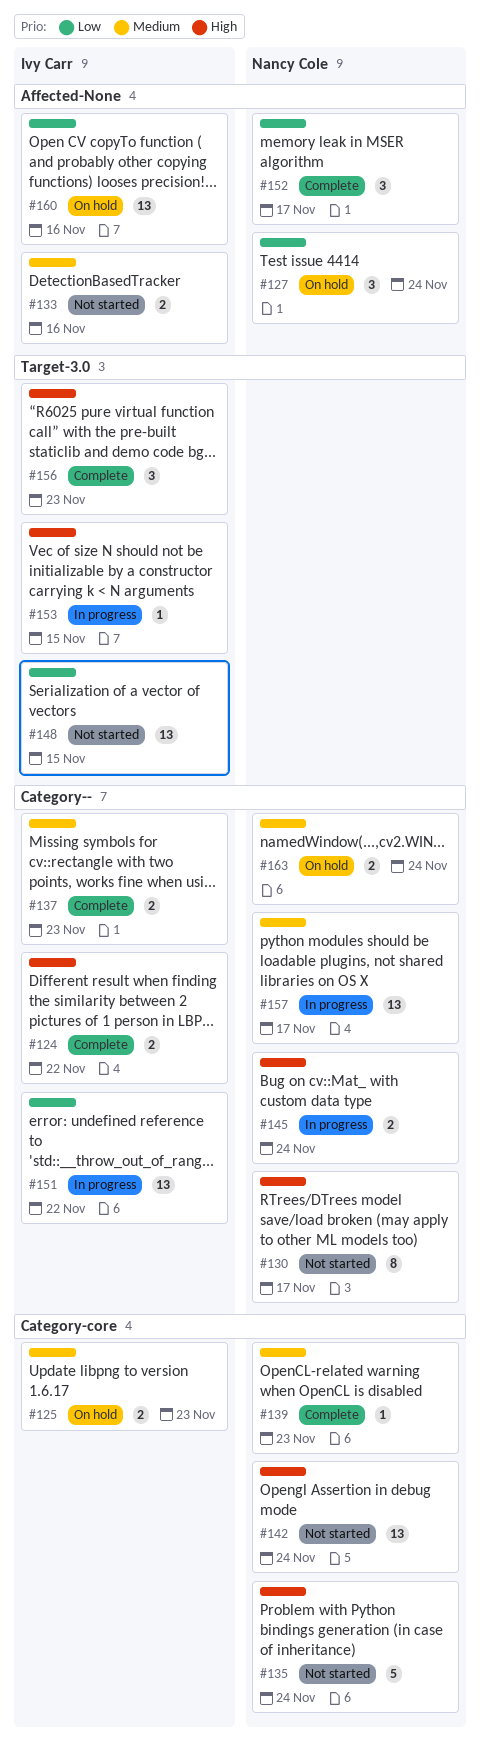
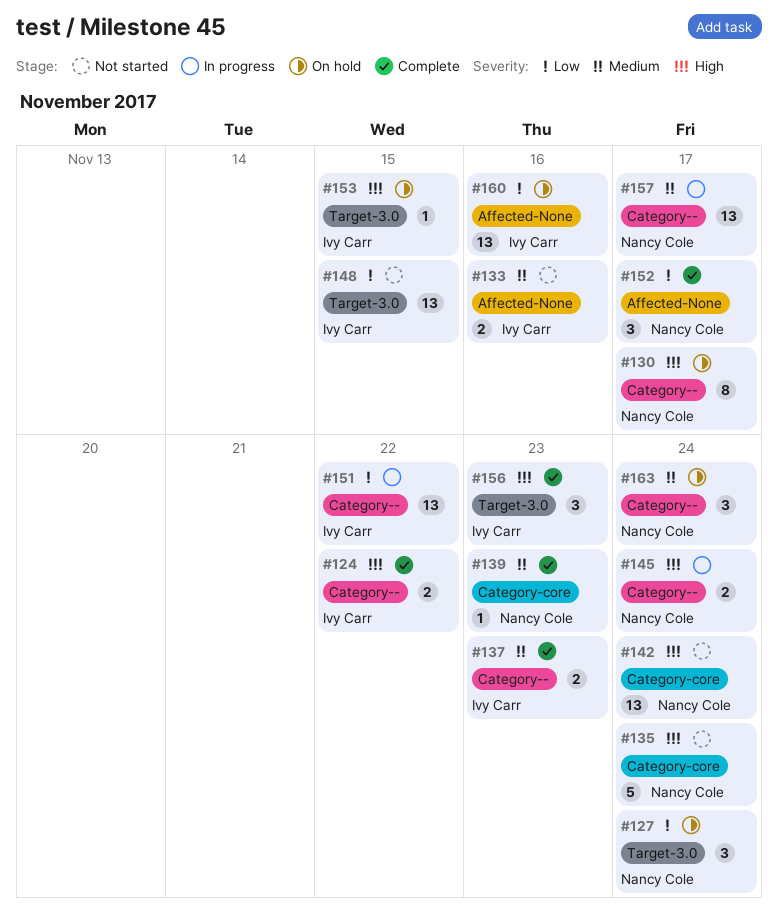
#125: present -> none
#127, label: Affected-None -> Target-3.0
#130, status: Not started -> On hold
#153, status: In progress -> On hold
#163, estimate: 2 -> 3

